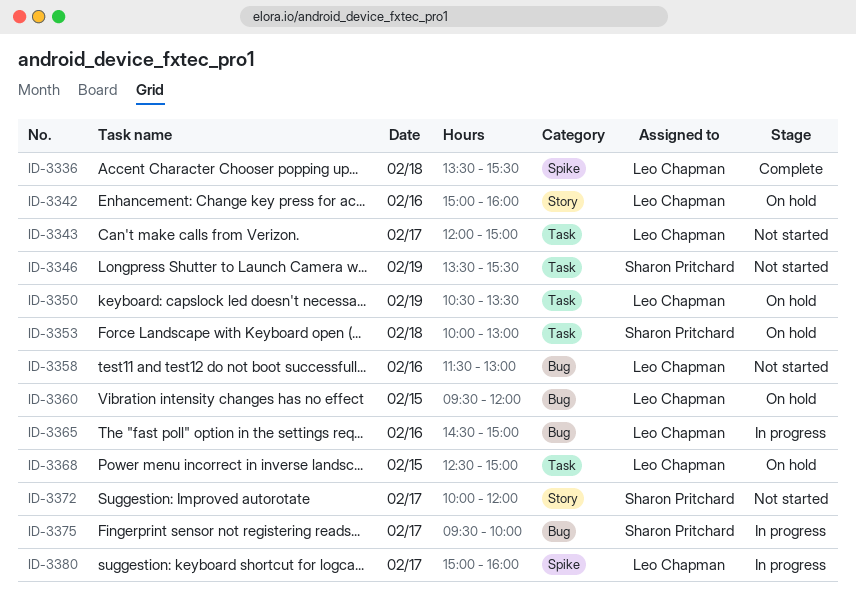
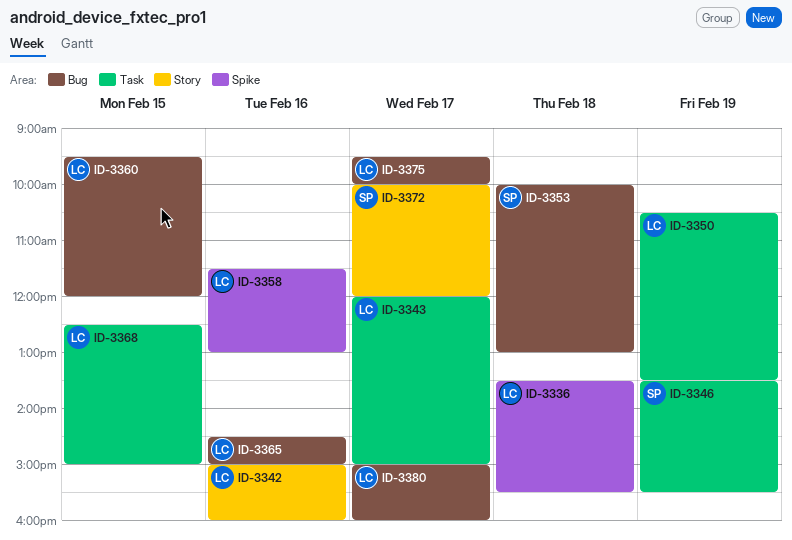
ID-3353, label: Task -> Bug
ID-3358, label: Bug -> Spike
ID-3375, owner: Sharon Pritchard -> Leo Chapman
ID-3380, label: Spike -> Bug

